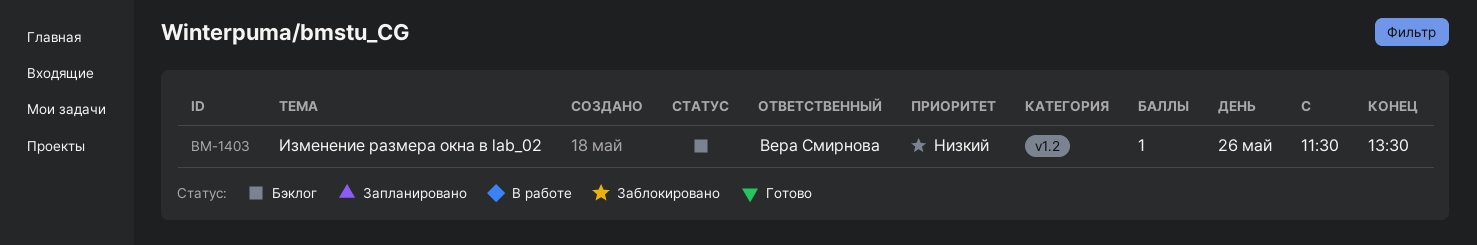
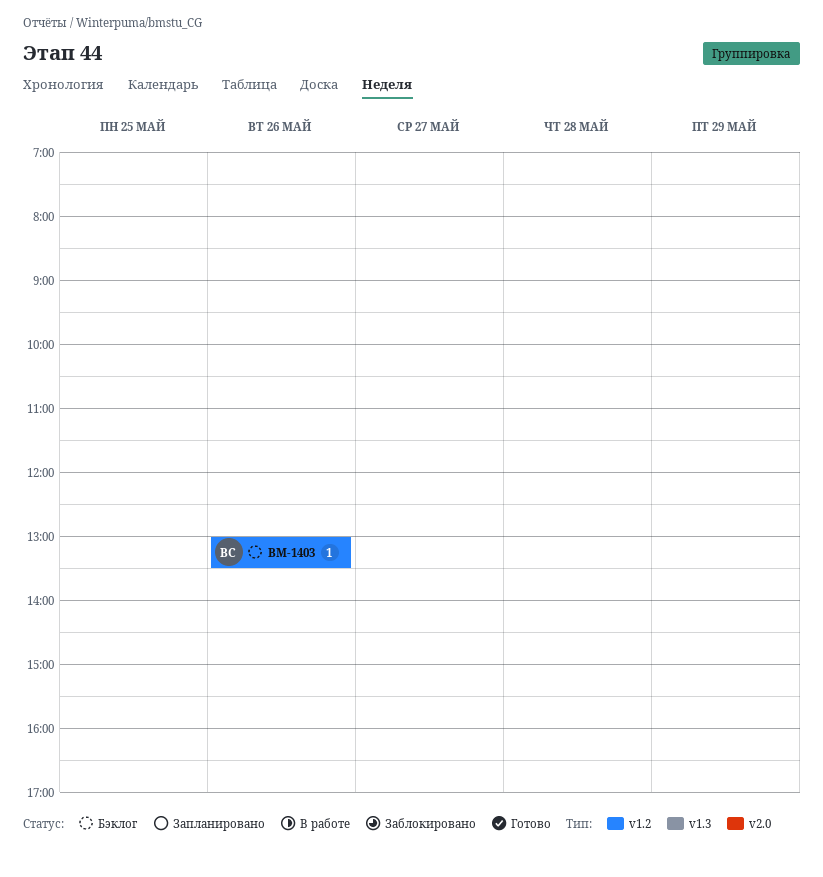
BM-1403, begins: 11:30 -> 13:00

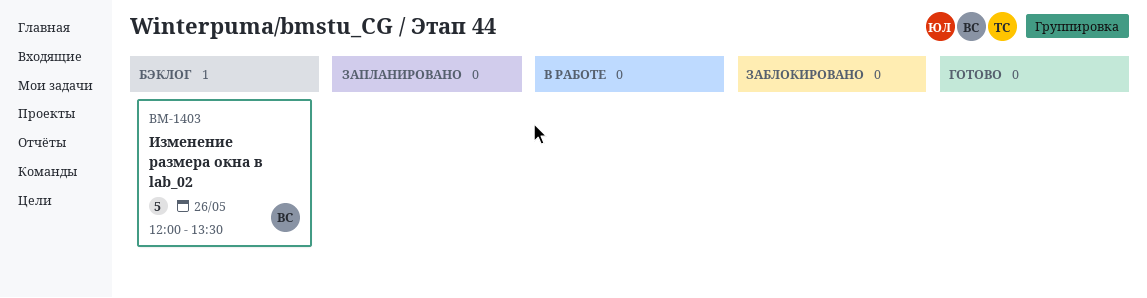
BM-1403, estimate: 1 -> 5
BM-1403, begins: 13:00 -> 12:00

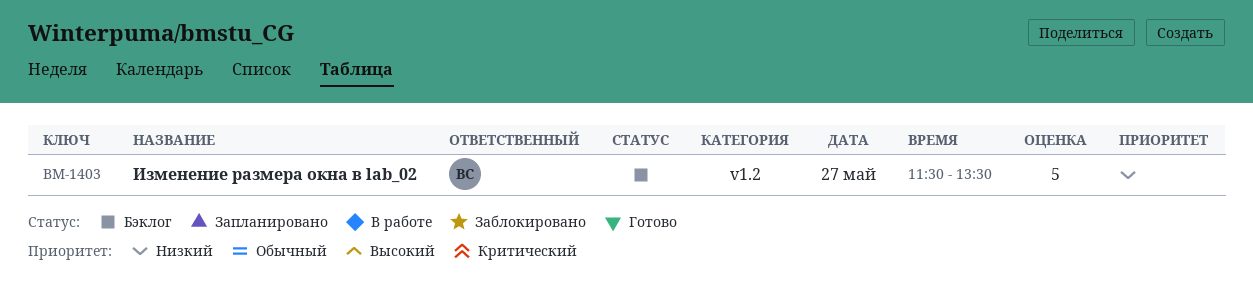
BM-1403, day: May 26 -> May 27
BM-1403, begins: 12:00 -> 11:30

